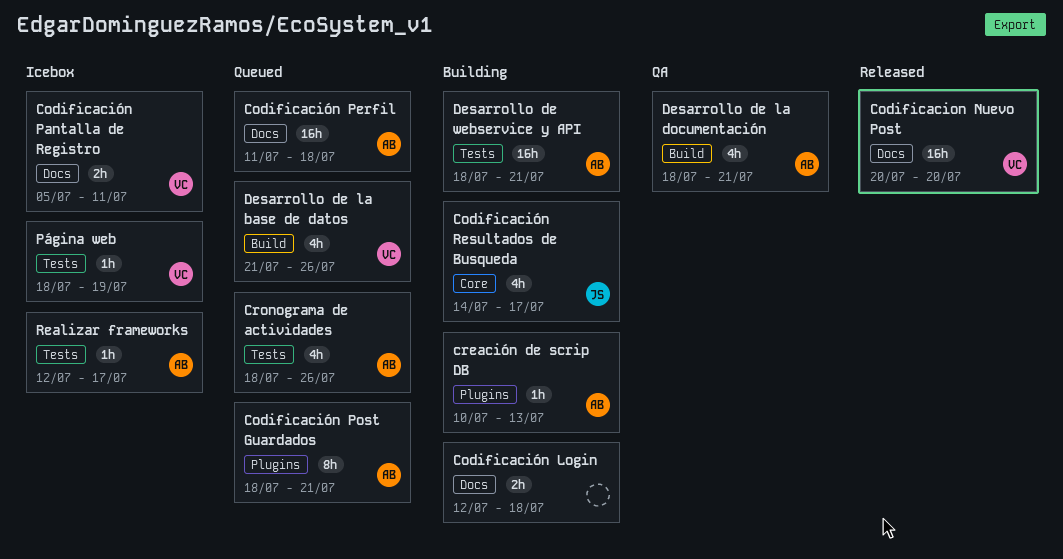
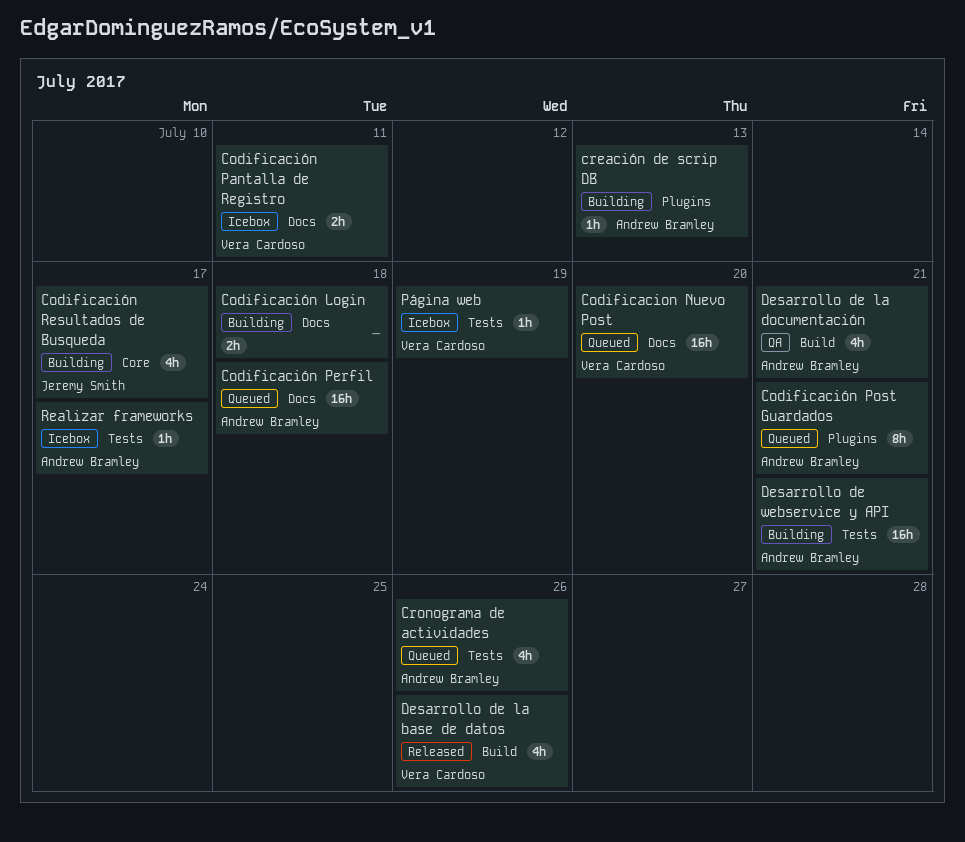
Codificacion Nuevo Post, status: Released -> Queued
Desarrollo de la base de datos, status: Queued -> Released

